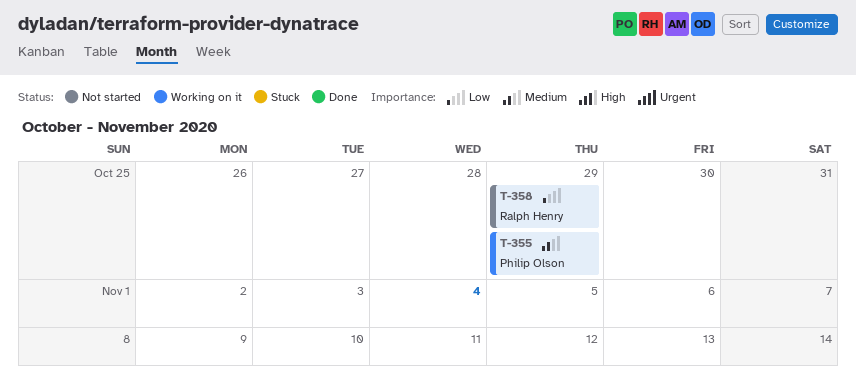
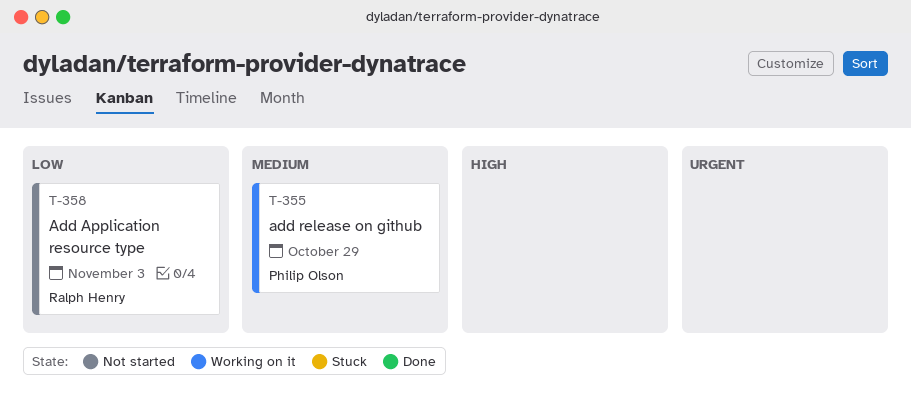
T-358, due: Oct 29 -> Nov 3

